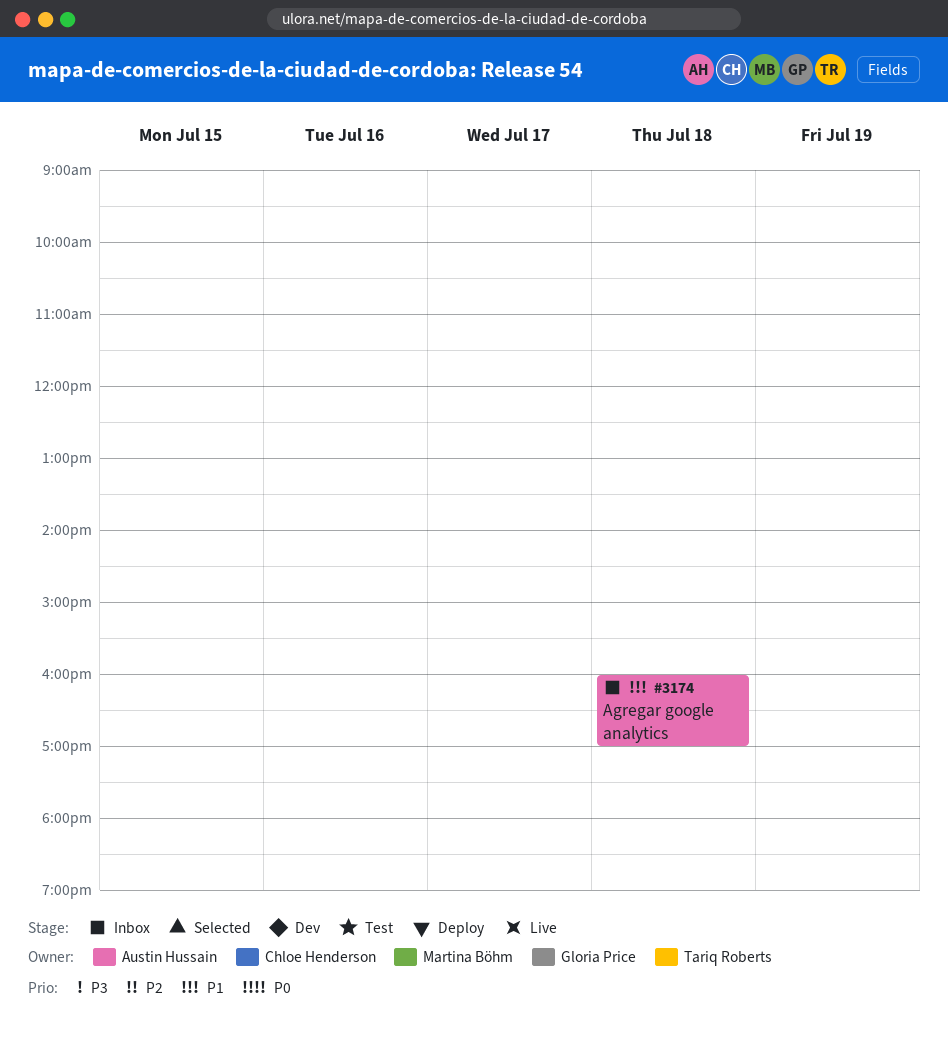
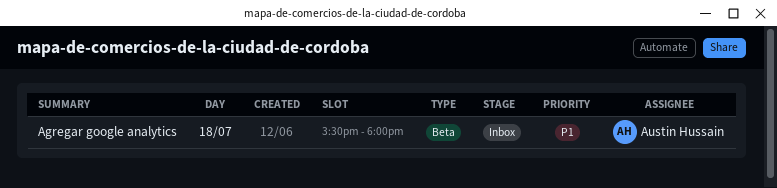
Agregar google analytics, begins: 16:00 -> 15:30
Agregar google analytics, ends: 17:00 -> 18:00

